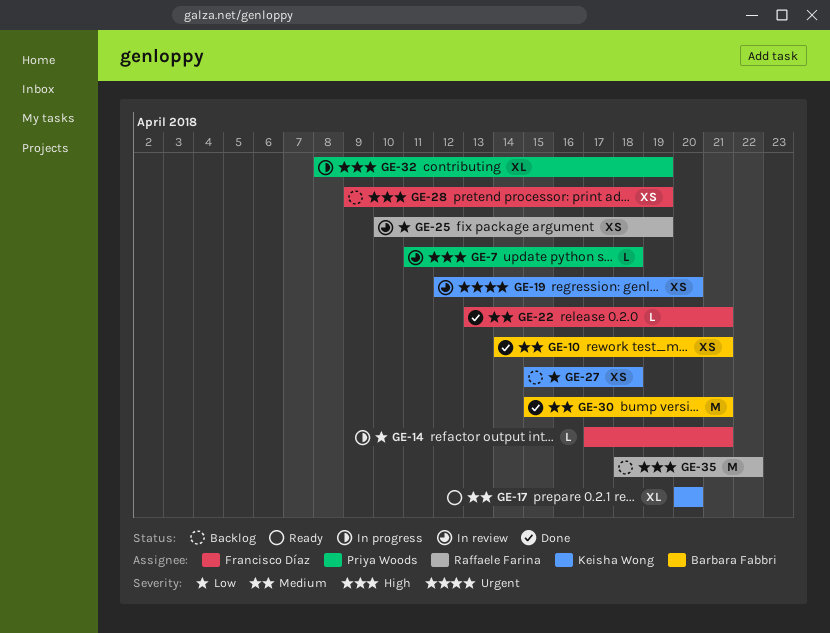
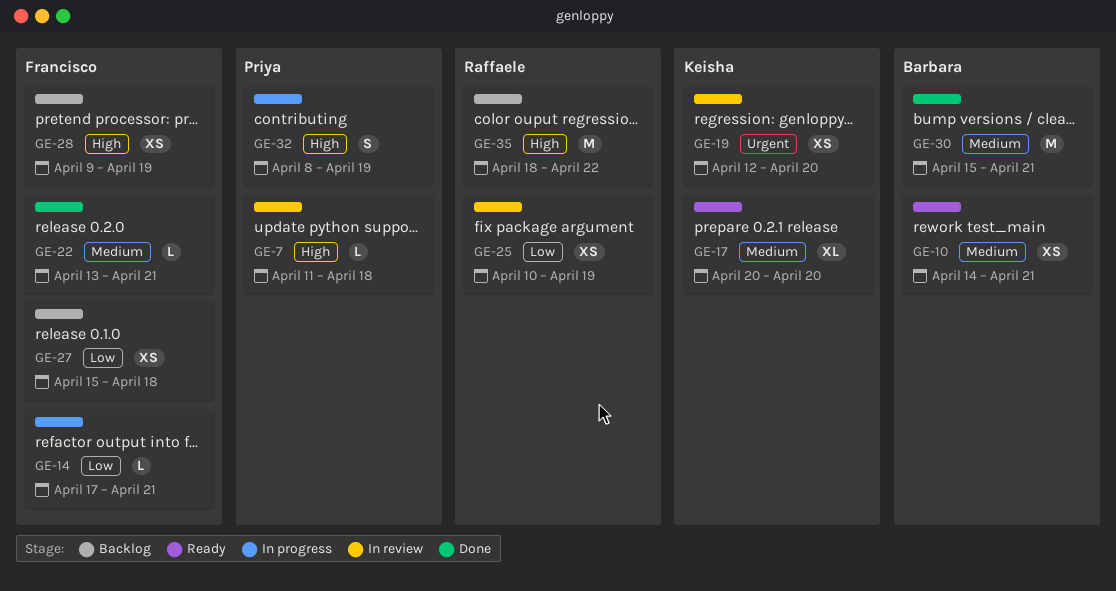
GE-10, status: Done -> Ready
GE-27, owner: Keisha Wong -> Francisco Díaz
GE-32, estimate: XL -> S

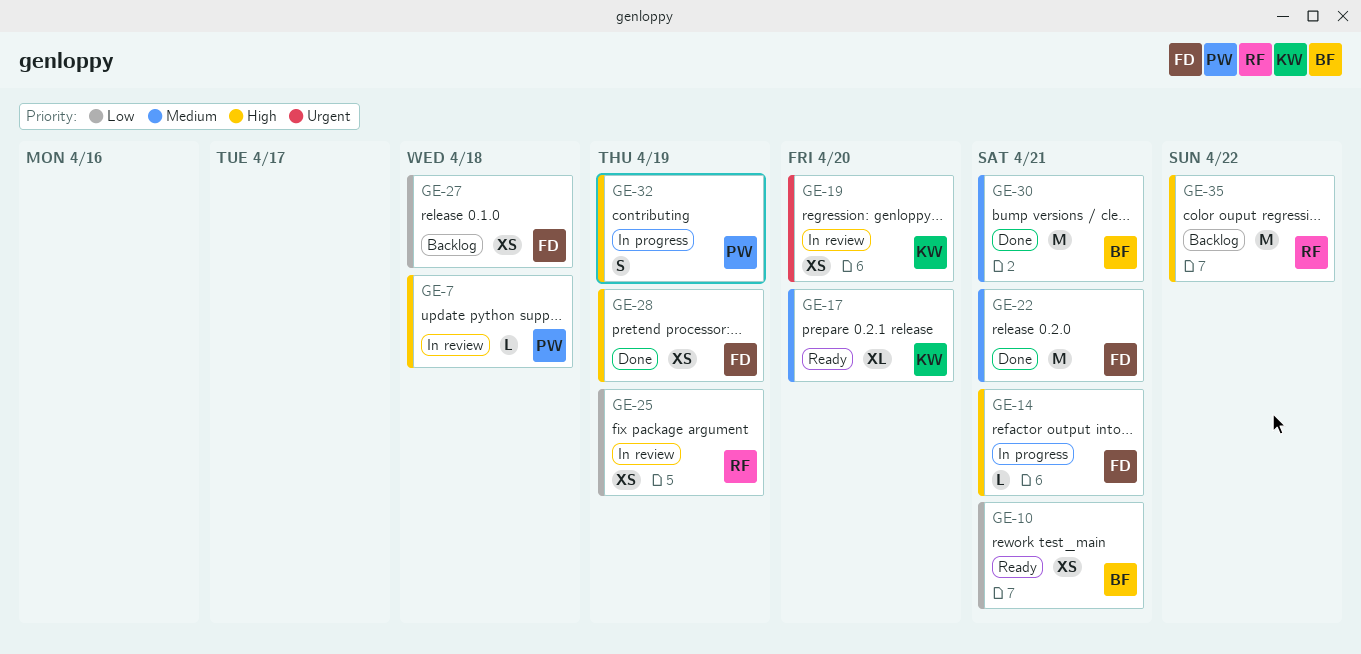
GE-10, priority: Medium -> Low
GE-14, priority: Low -> High
GE-22, estimate: L -> M
GE-28, status: Backlog -> Done

